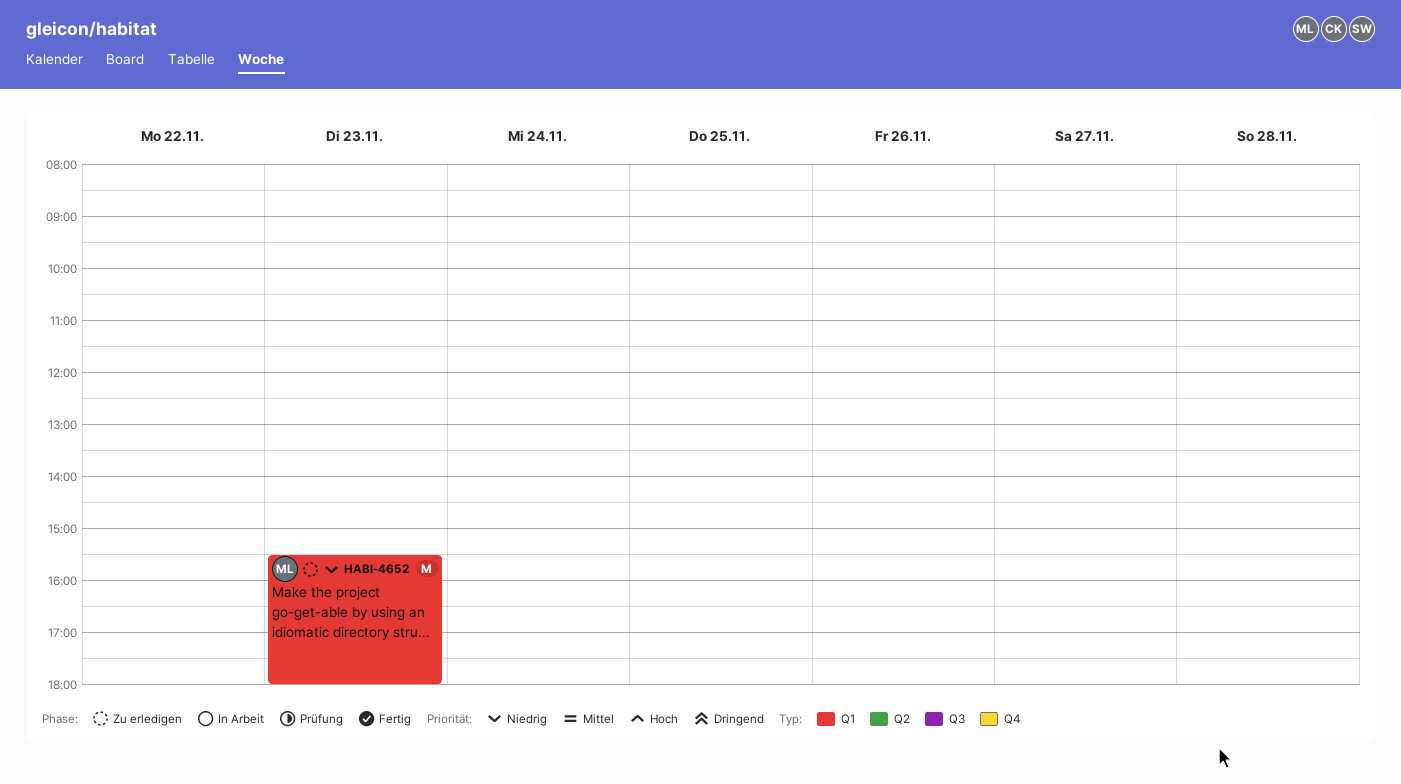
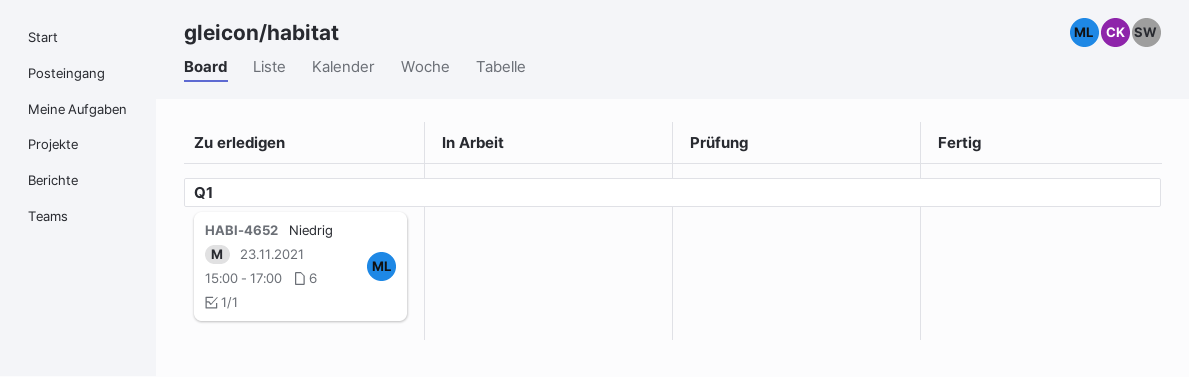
HABI-4652, begins: 15:30 -> 15:00
HABI-4652, ends: 18:00 -> 17:00

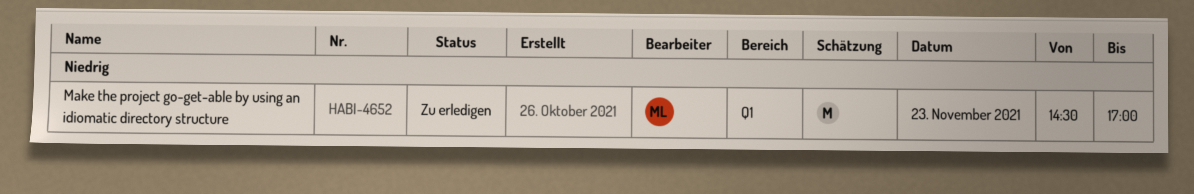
HABI-4652, begins: 15:00 -> 14:30

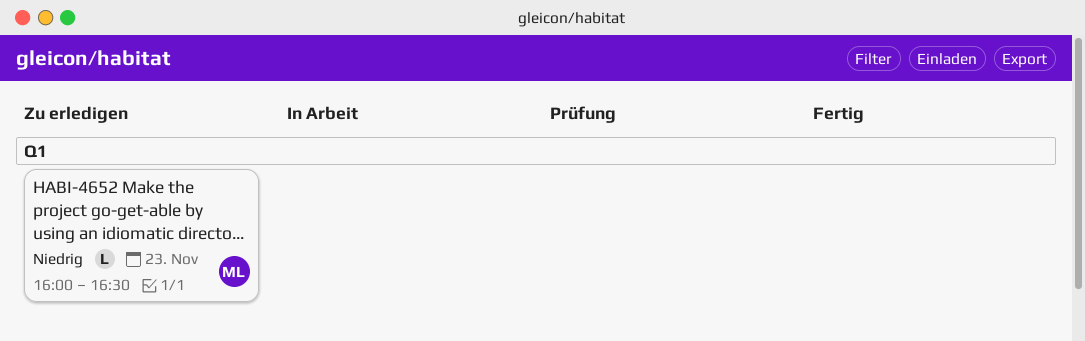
HABI-4652, estimate: M -> L
HABI-4652, begins: 14:30 -> 16:00
HABI-4652, ends: 17:00 -> 16:30

